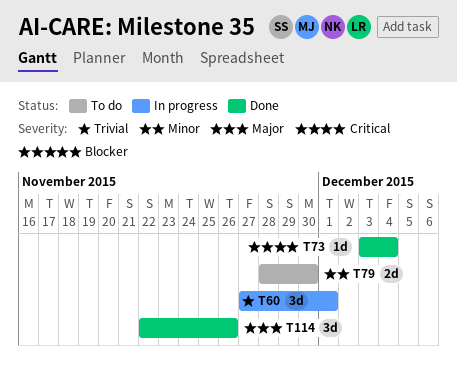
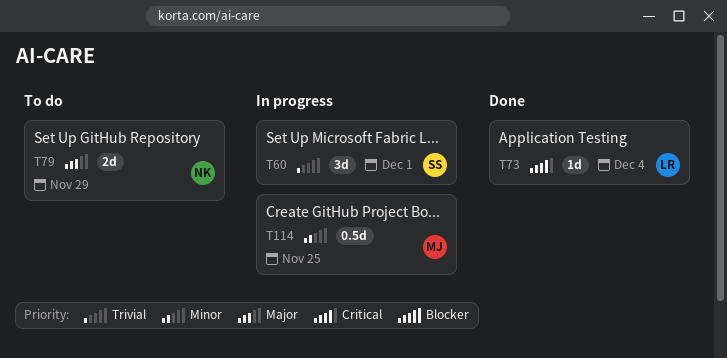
T79, priority: Minor -> Major
T79, due: Nov 30 -> Nov 29
T114, status: Done -> In progress
T114, priority: Major -> Minor
T114, estimate: 3d -> 0.5d
T114, due: Nov 26 -> Nov 25

